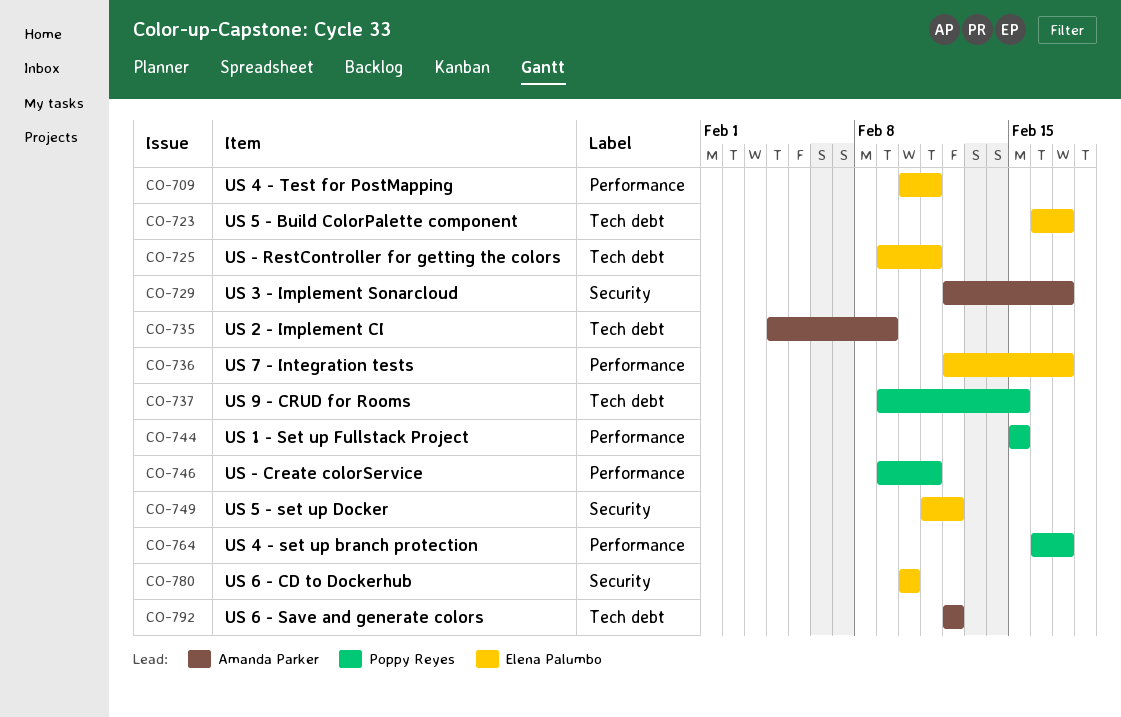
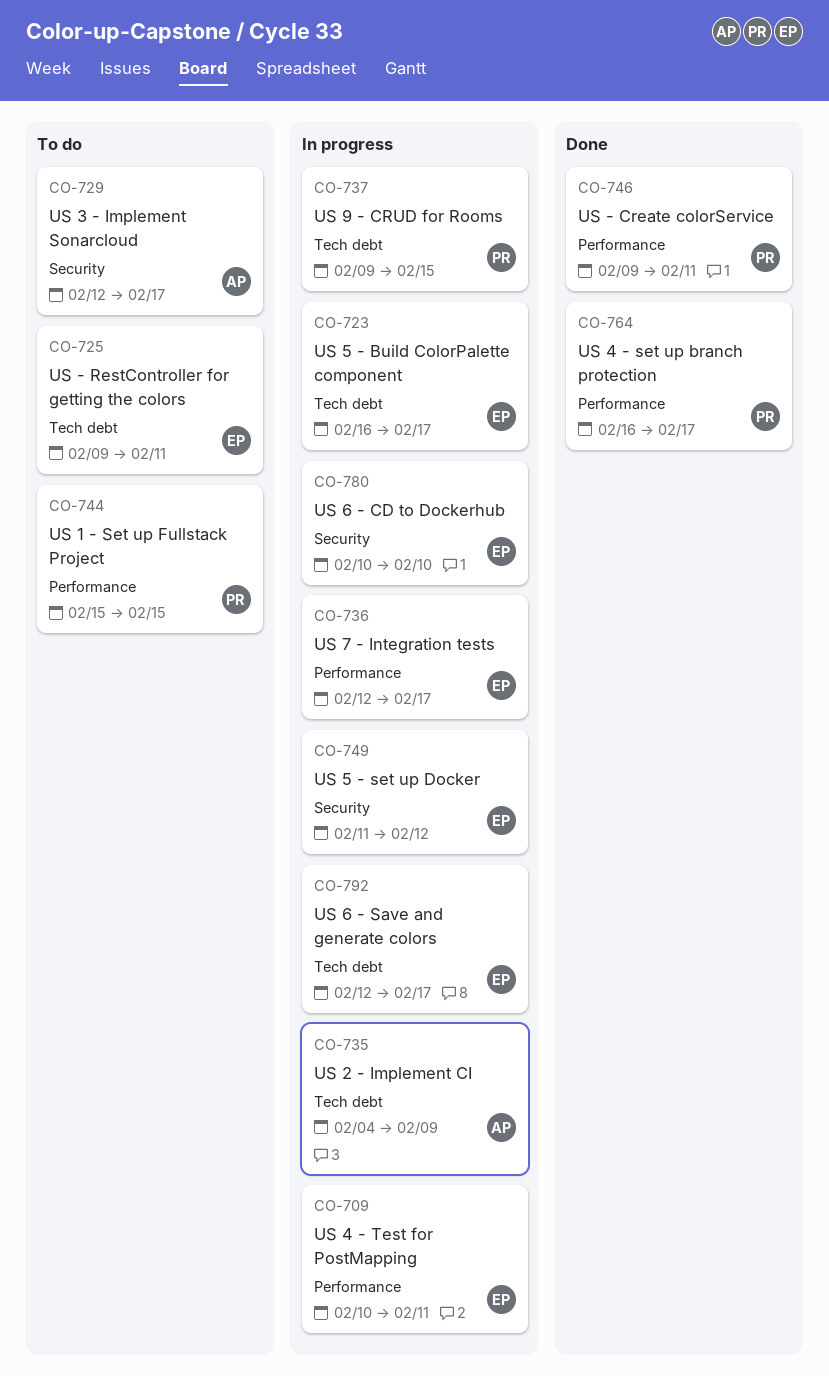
CO-792, owner: Amanda Parker -> Elena Palumbo
CO-792, due: Feb 12 -> Feb 17

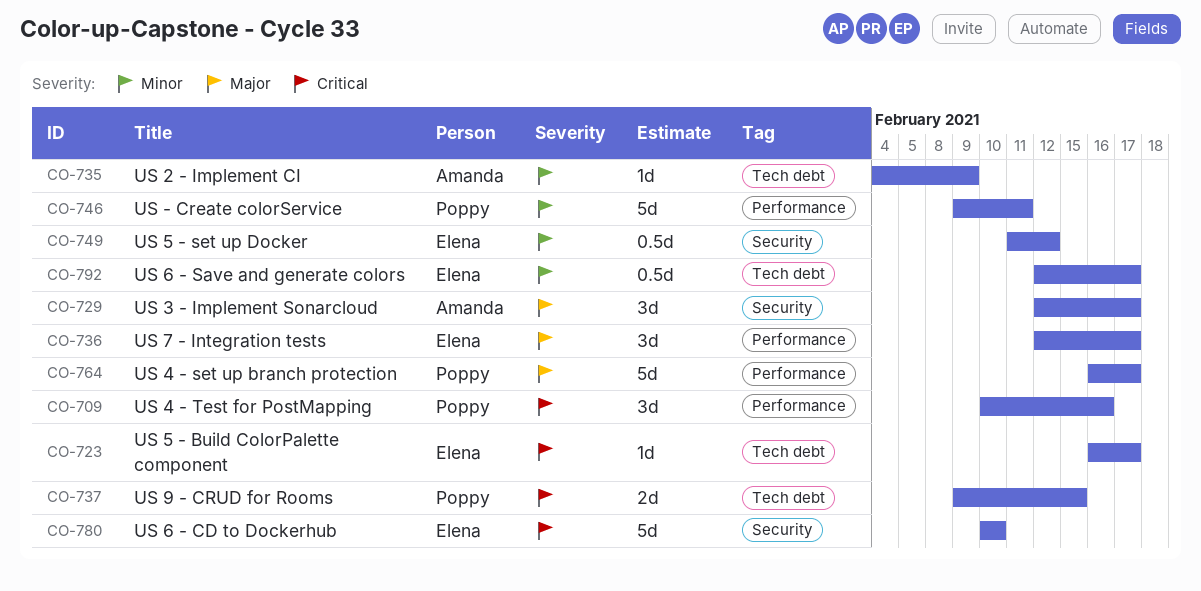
CO-709, owner: Elena -> Poppy
CO-709, due: Feb 11 -> Feb 16
CO-725: present -> none
CO-744: present -> none

